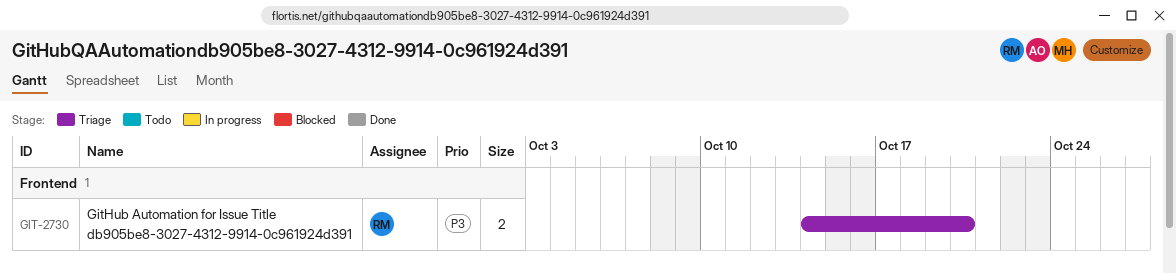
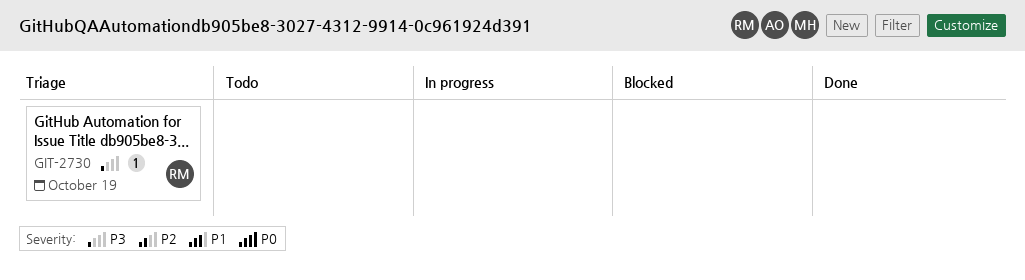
GIT-2730, estimate: 2 -> 1
GIT-2730, due: Oct 20 -> Oct 19

